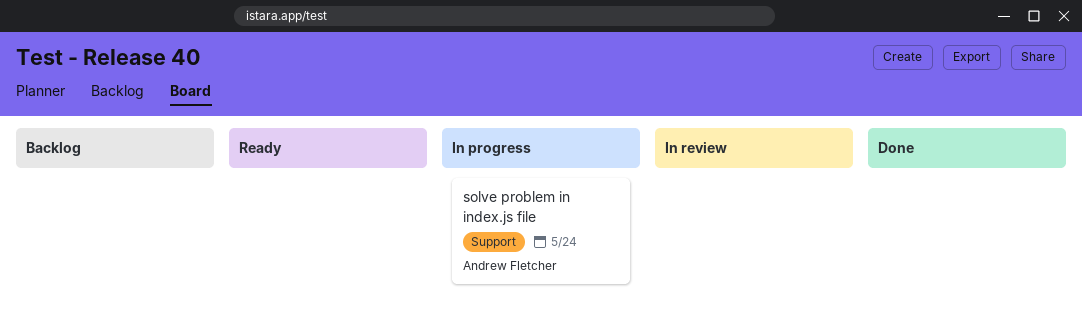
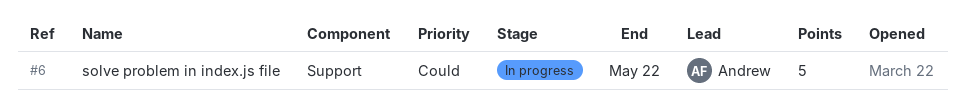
solve problem in index.js file, due: May 24 -> May 22

